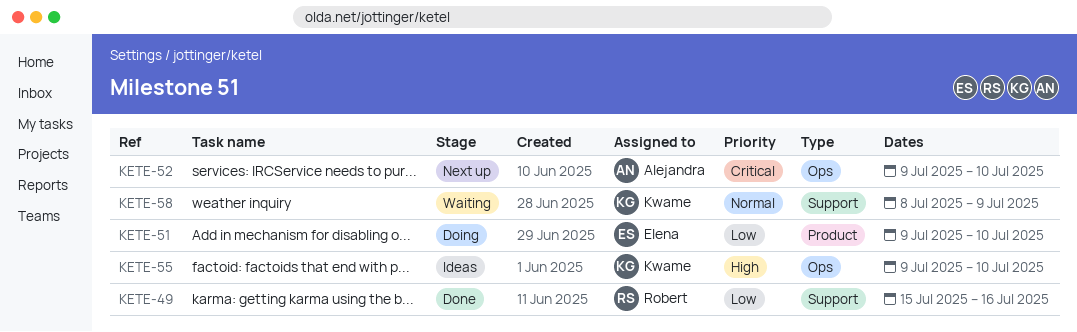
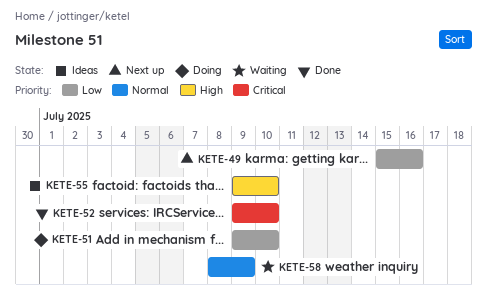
KETE-49, status: Done -> Next up
KETE-52, status: Next up -> Done

